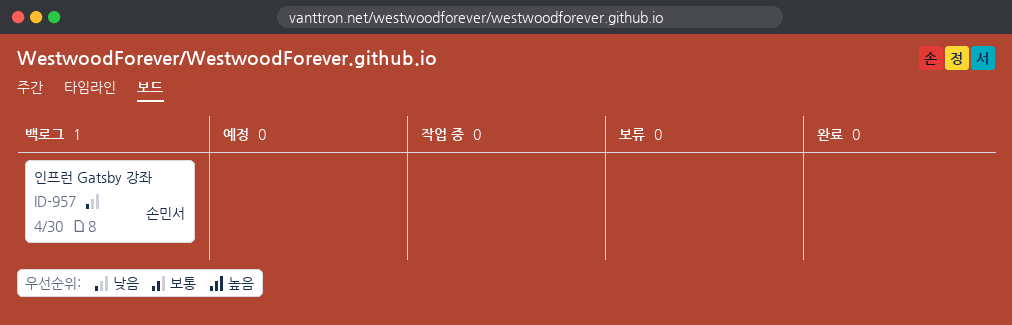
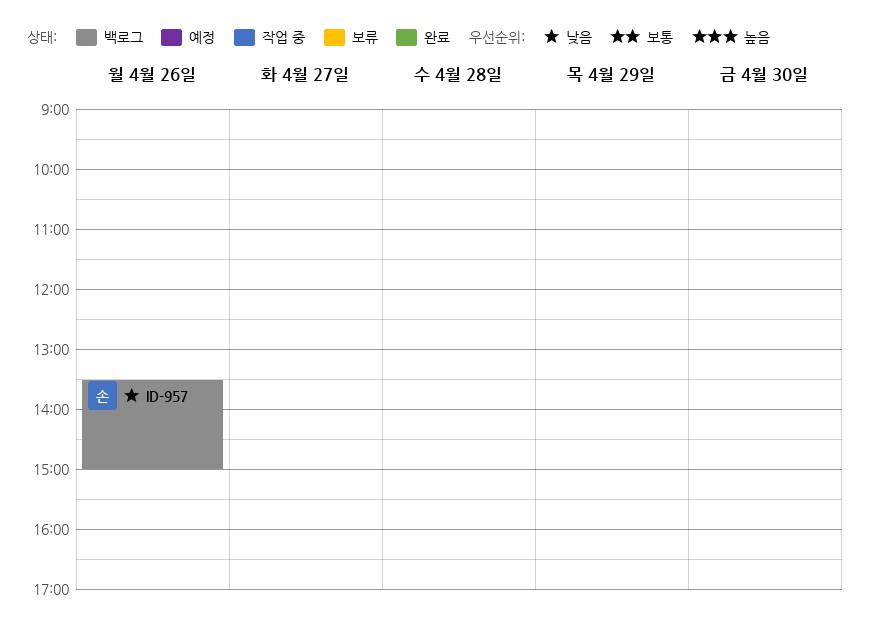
ID-957, day: Apr 30 -> Apr 26

